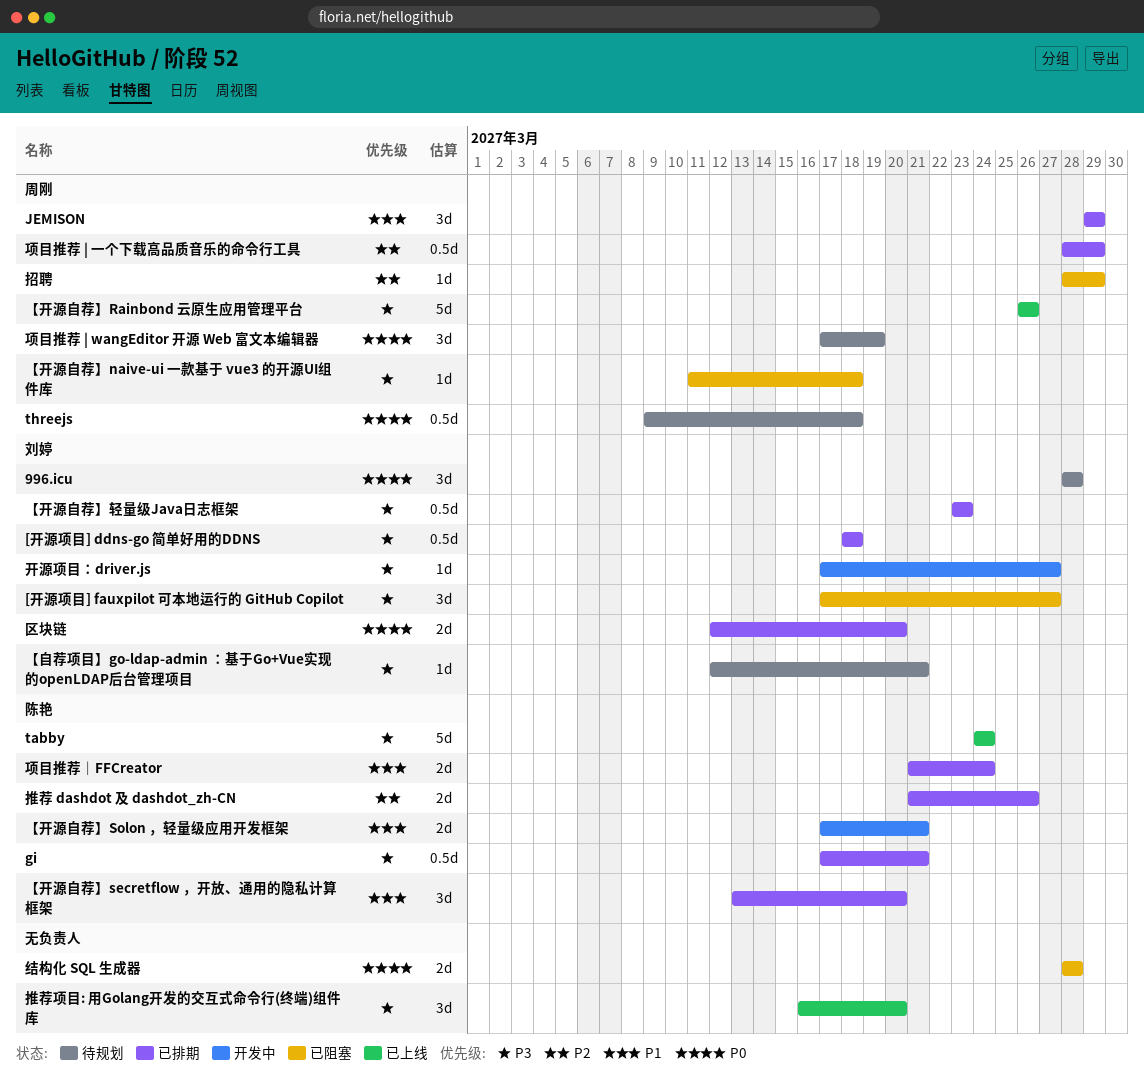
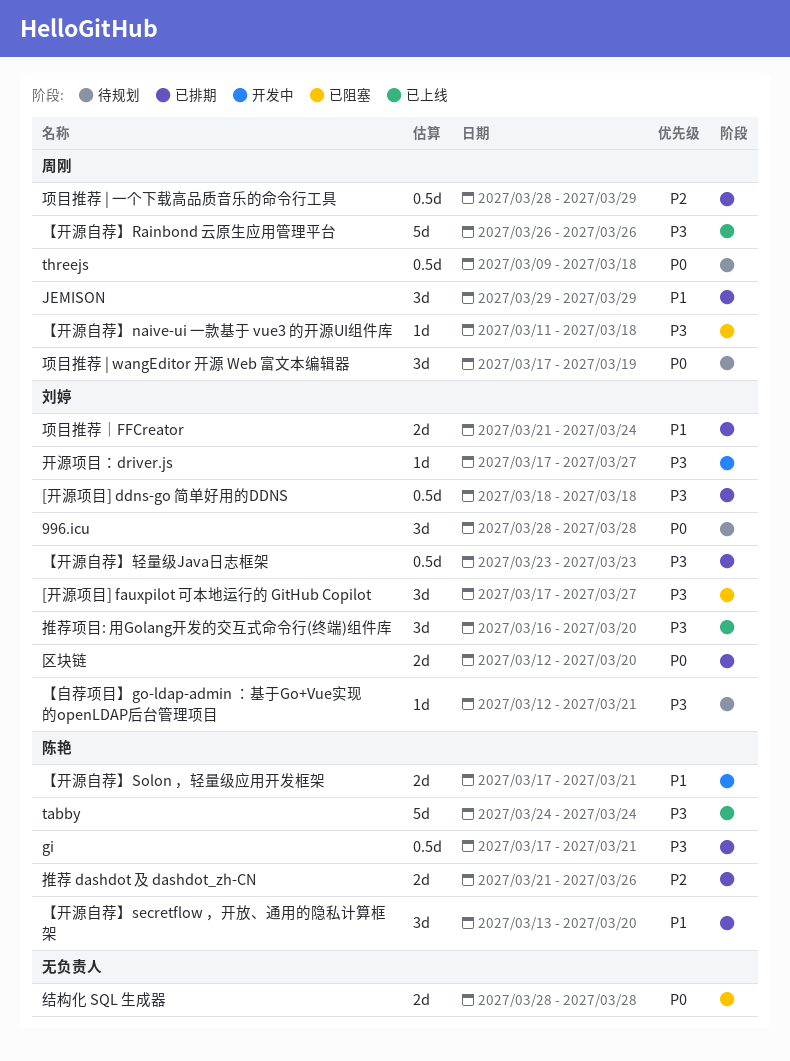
招聘: present -> none
推荐项目: 用Golang开发的交互式命令行(终端)组件库, owner: none -> 刘婷
项目推荐｜FFCreator, owner: 陈艳 -> 刘婷

